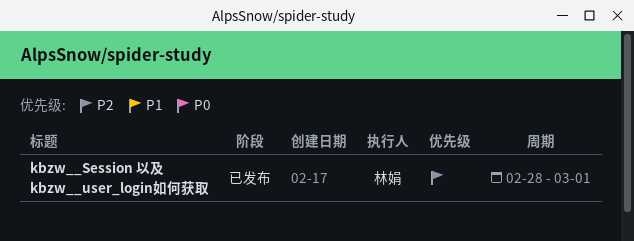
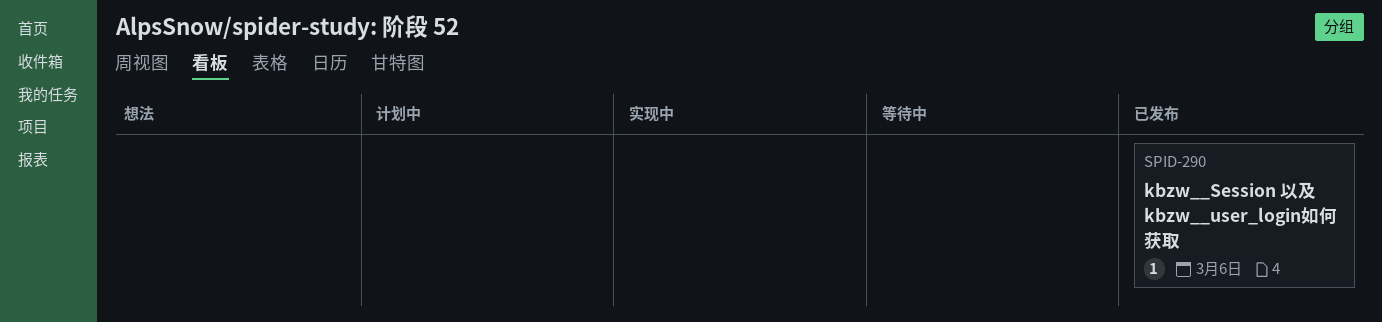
kbzw__Session 以及 kbzw__user_login如何获取, due: Mar 1 -> Mar 6

